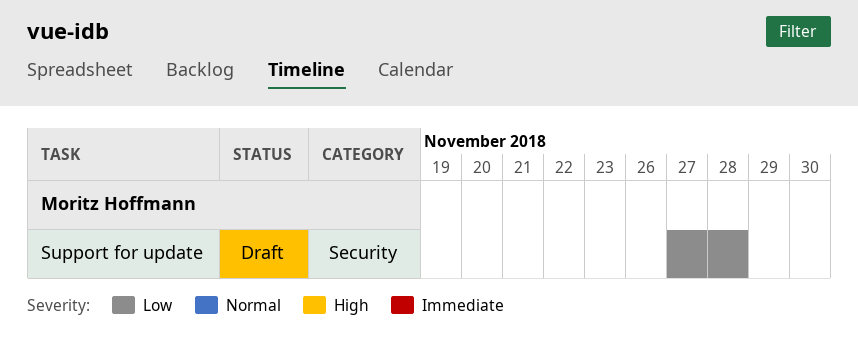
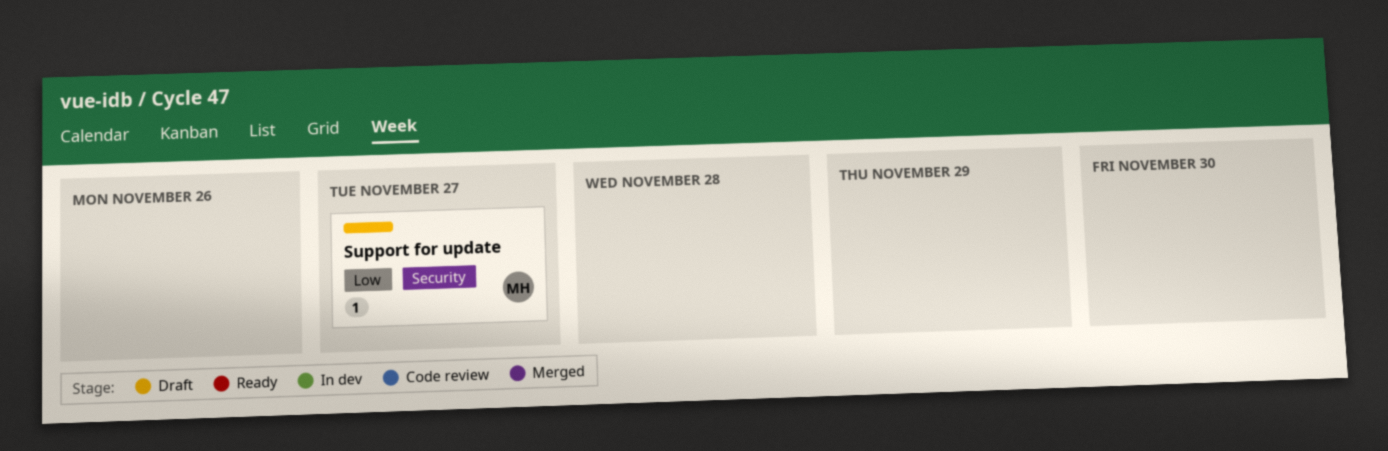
Support for update, due: Nov 28 -> Nov 27

